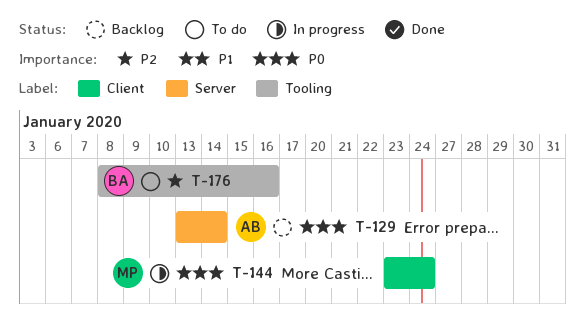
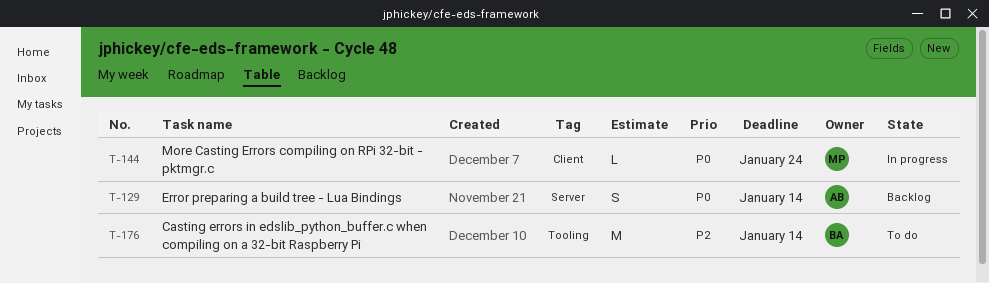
T-176, due: Jan 16 -> Jan 14

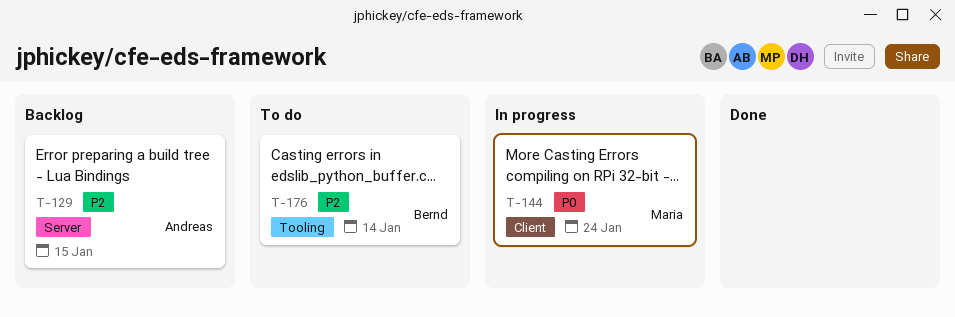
T-129, priority: P0 -> P2
T-129, due: Jan 14 -> Jan 15

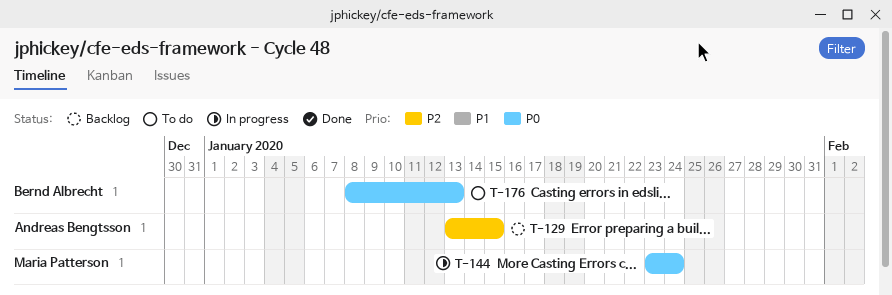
T-176, priority: P2 -> P0
T-176, due: Jan 14 -> Jan 13

